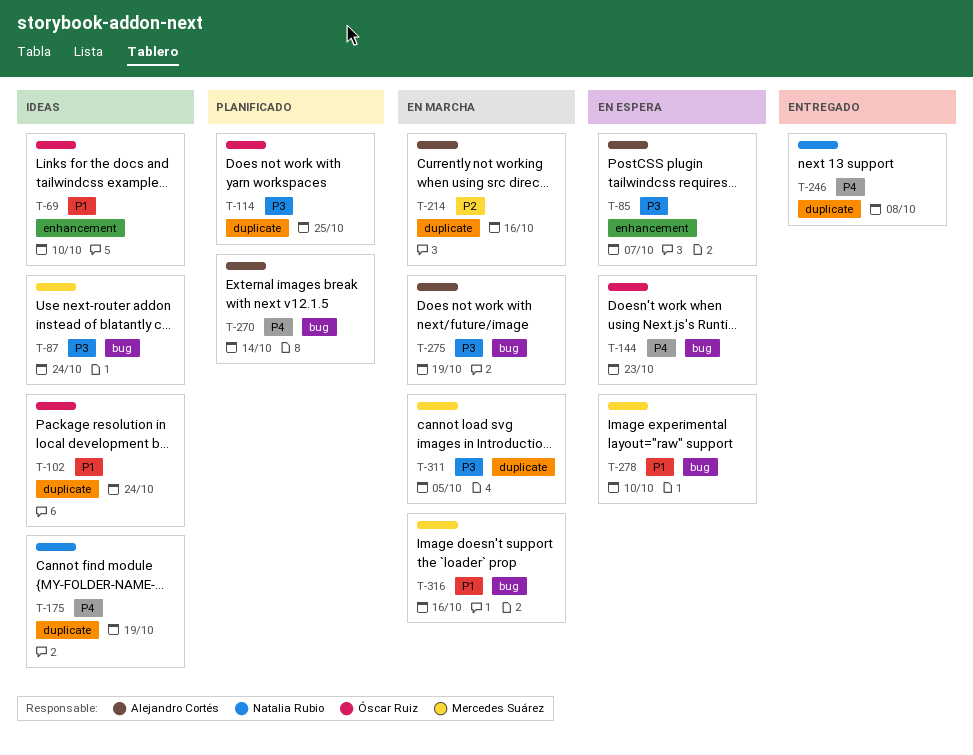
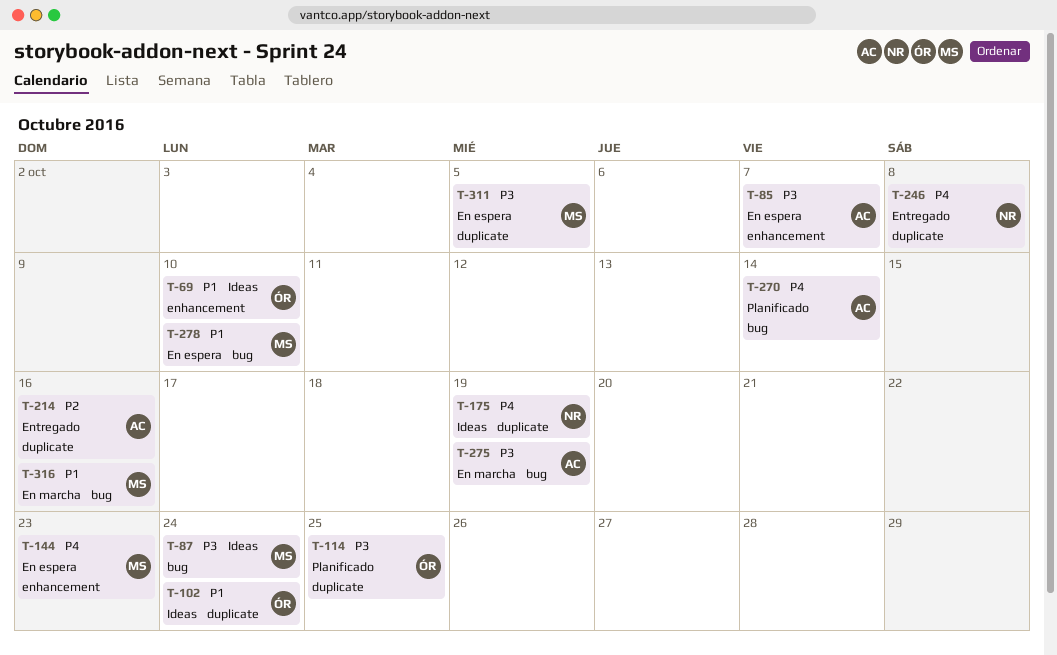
T-144, owner: Óscar Ruiz -> Mercedes Suárez
T-144, label: bug -> enhancement
T-214, status: En marcha -> Entregado
T-311, status: En marcha -> En espera

